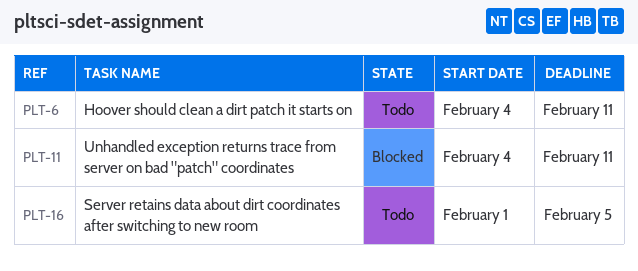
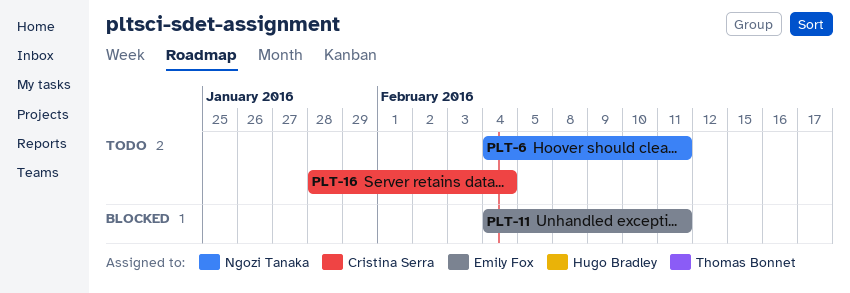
PLT-16, start: Feb 1 -> Jan 28
PLT-16, due: Feb 5 -> Feb 4

